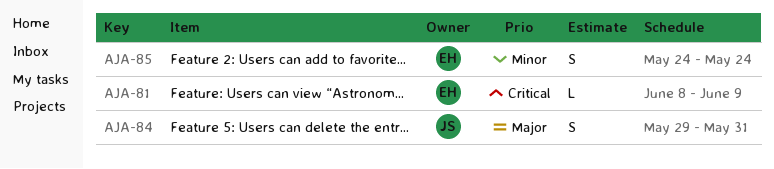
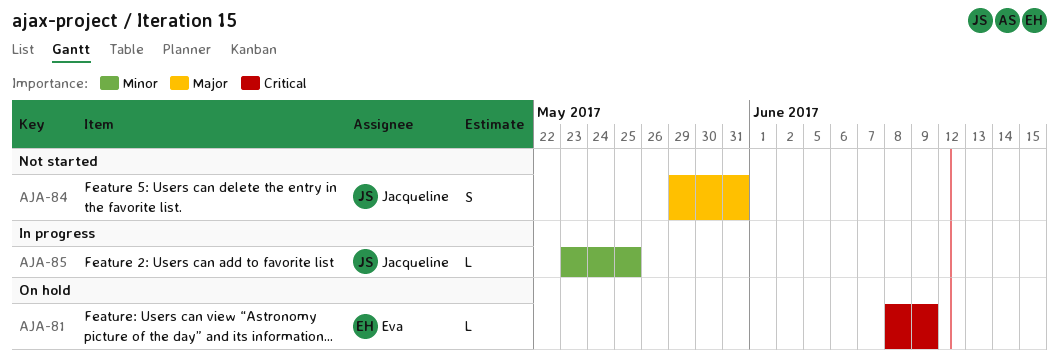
AJA-85, owner: Eva -> Jacqueline
AJA-85, estimate: S -> L
AJA-85, start: May 24 -> May 23
AJA-85, due: May 24 -> May 25

